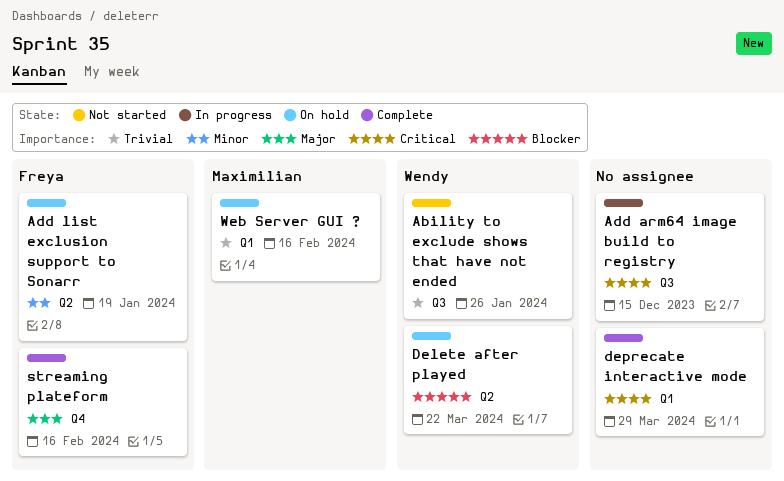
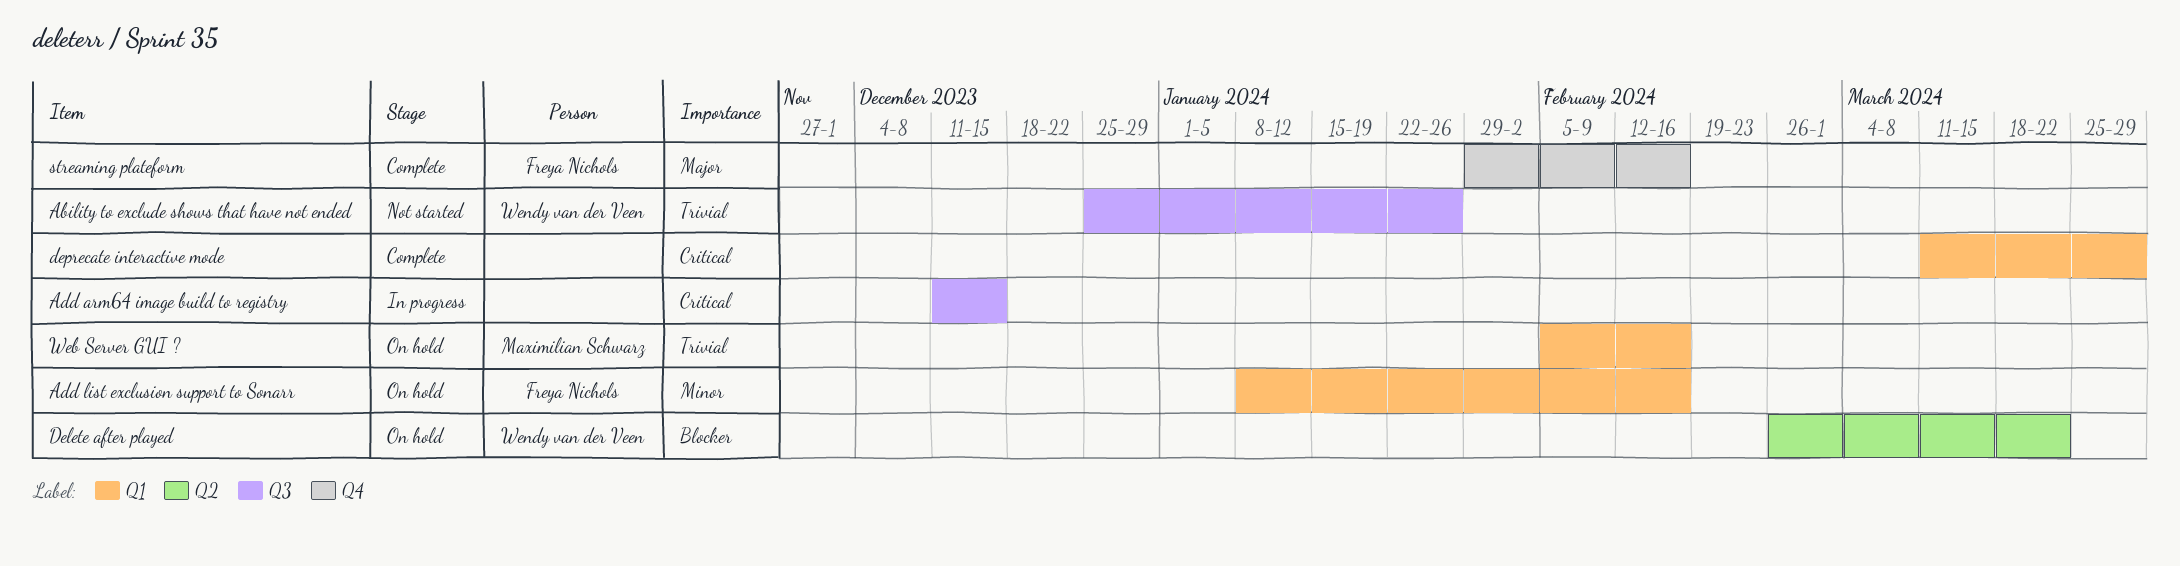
Add list exclusion support to Sonarr, label: Q2 -> Q1
Add list exclusion support to Sonarr, due: Jan 19 -> Feb 16

